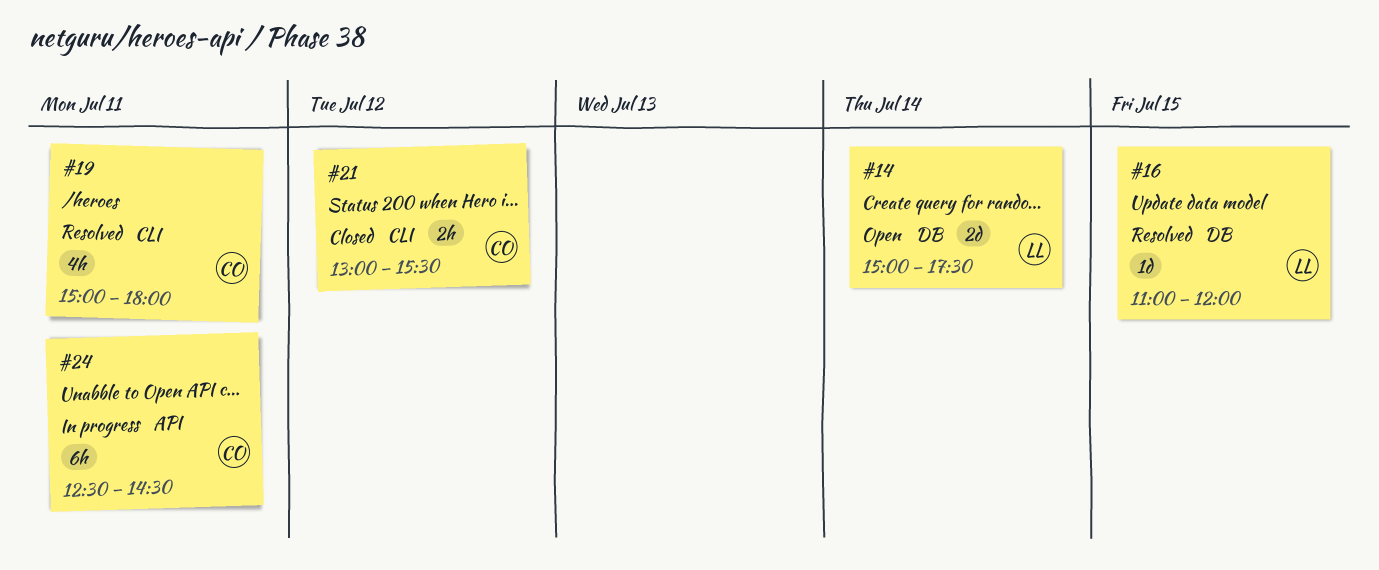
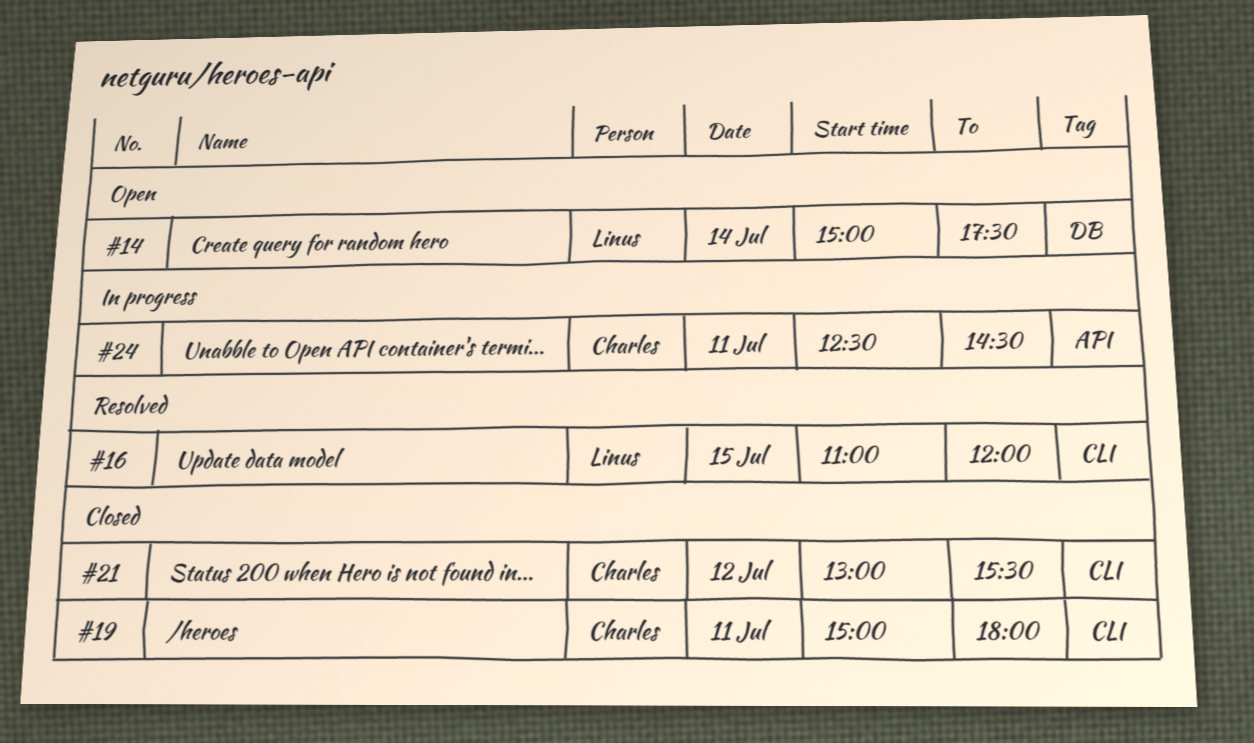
#16, label: DB -> CLI
#19, status: Resolved -> Closed

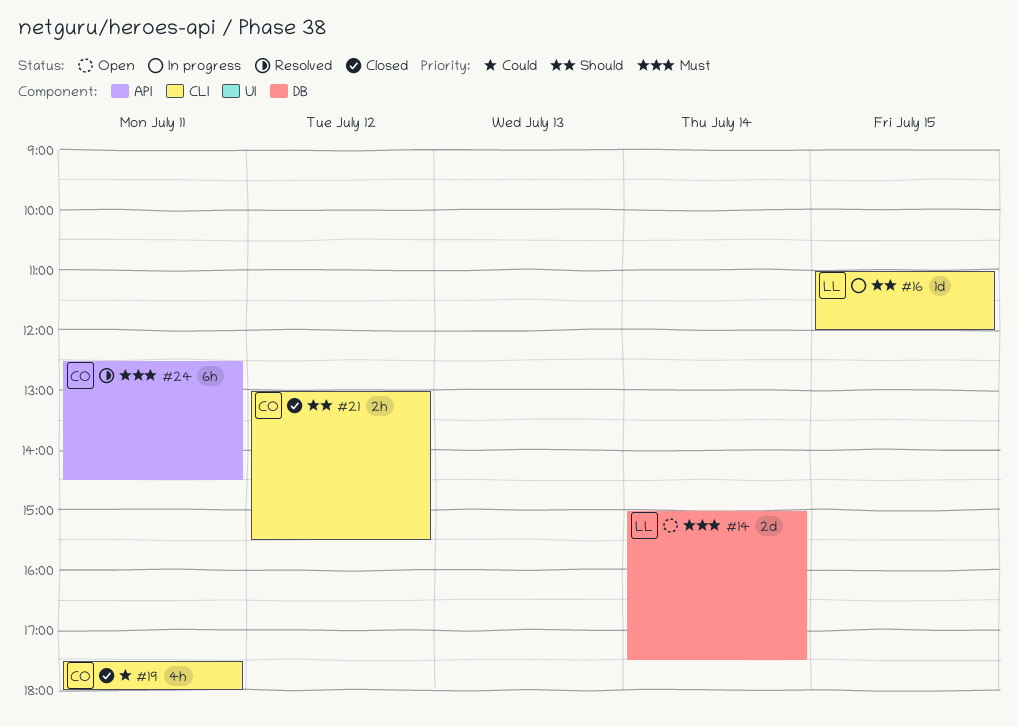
#16, status: Resolved -> In progress
#19, begins: 15:00 -> 17:30
#24, status: In progress -> Resolved

